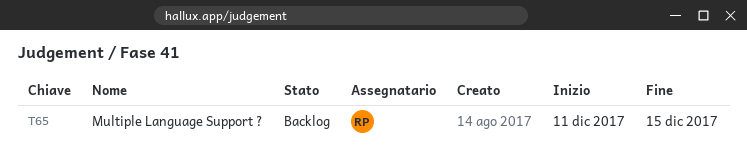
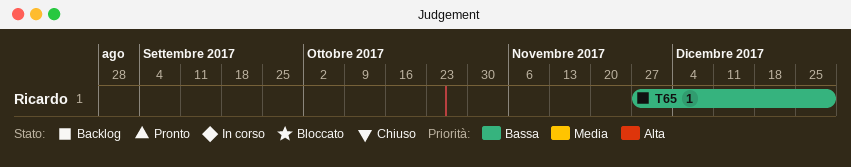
T65, start: Dec 11 -> Nov 27
T65, due: Dec 15 -> Dec 29

